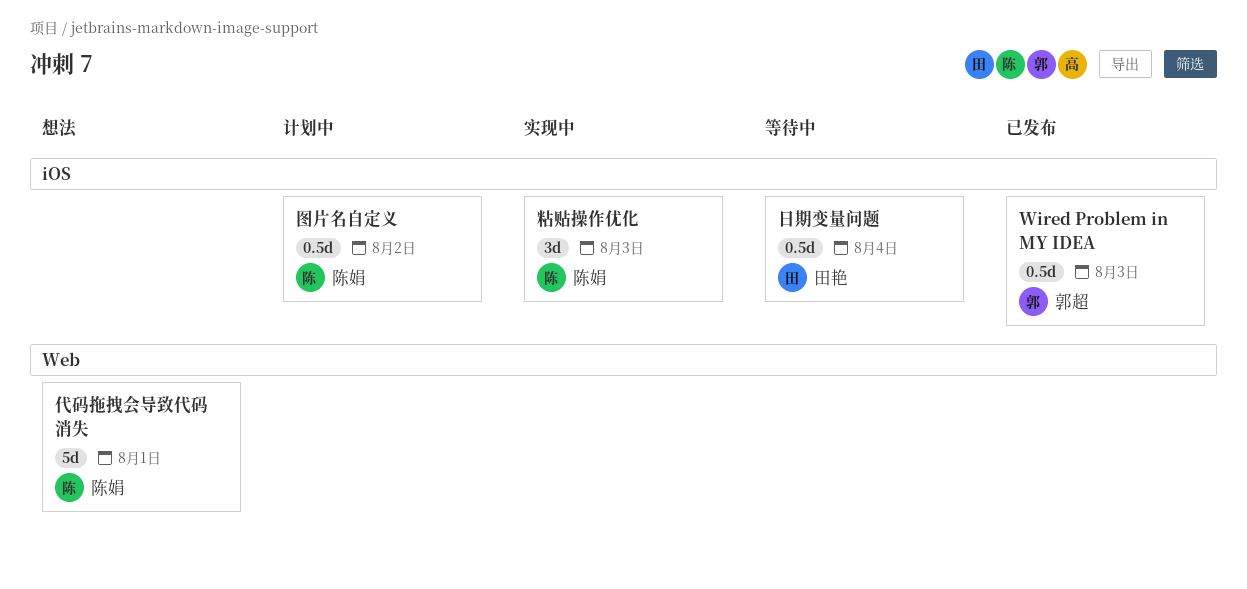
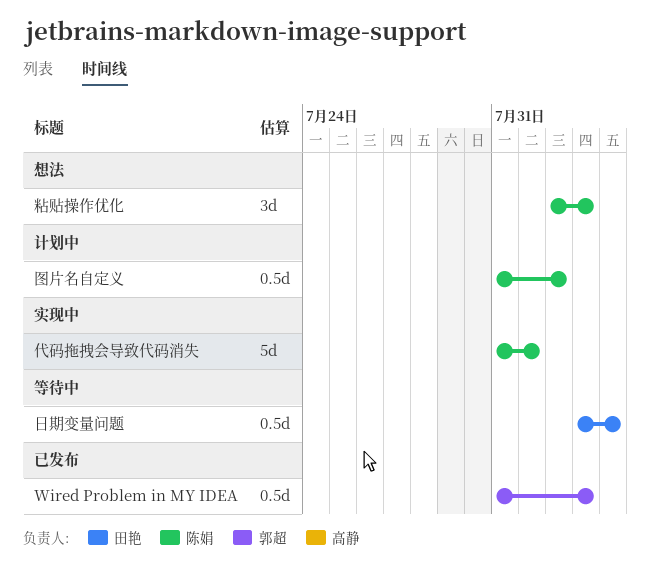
代码拖拽会导致代码消失, status: 想法 -> 实现中
粘贴操作优化, status: 实现中 -> 想法

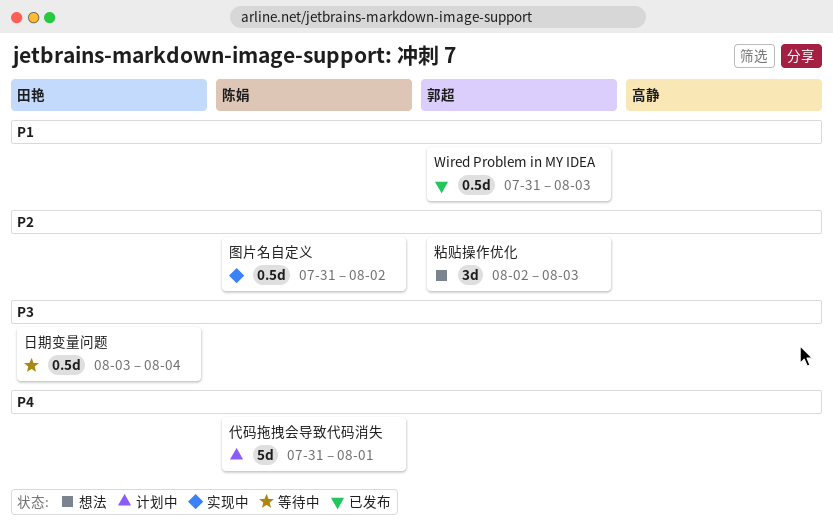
代码拖拽会导致代码消失, status: 实现中 -> 计划中
图片名自定义, status: 计划中 -> 实现中
粘贴操作优化, owner: 陈娟 -> 郭超

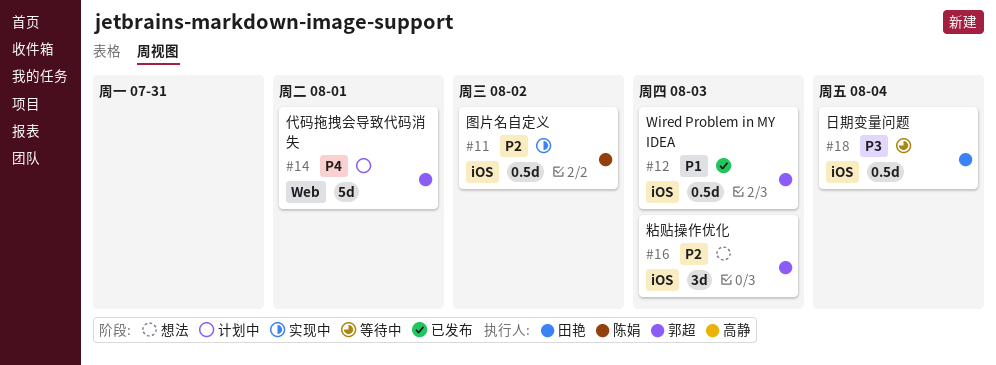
代码拖拽会导致代码消失, owner: 陈娟 -> 郭超

